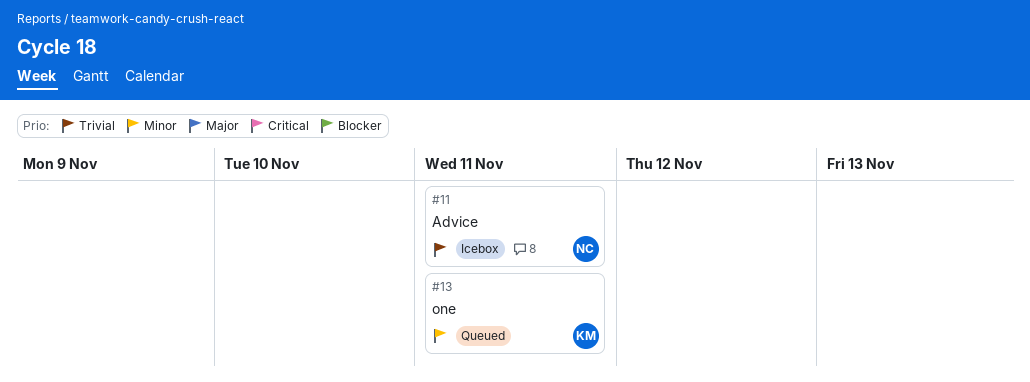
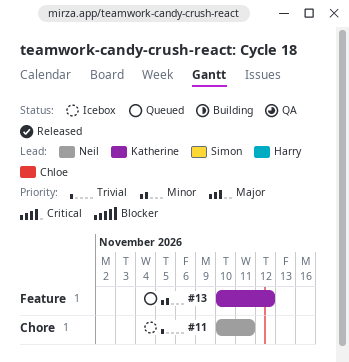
#13, due: Nov 11 -> Nov 12

